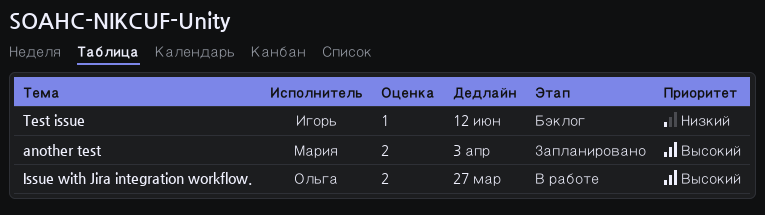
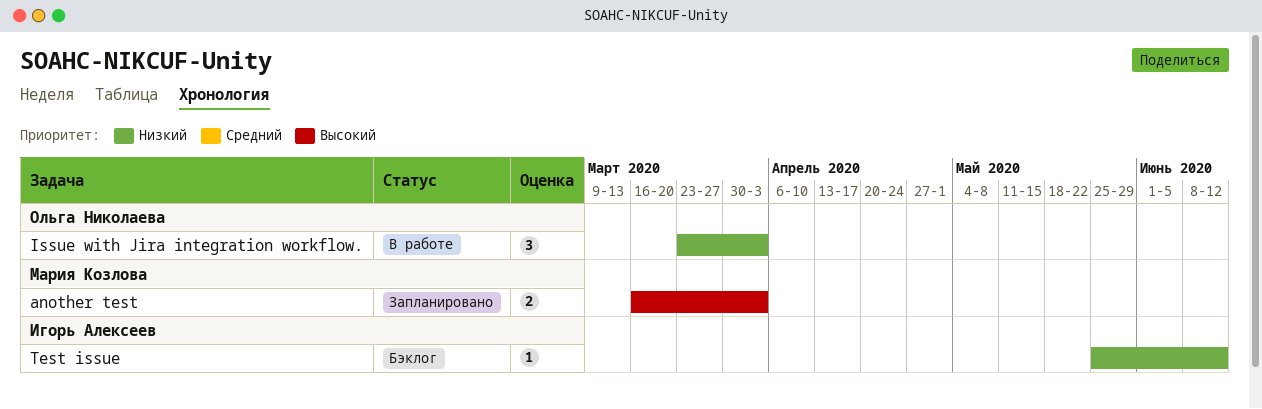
Issue with Jira integration workflow., priority: Высокий -> Низкий
Issue with Jira integration workflow., estimate: 2 -> 3
Issue with Jira integration workflow., due: Mar 27 -> Apr 3

